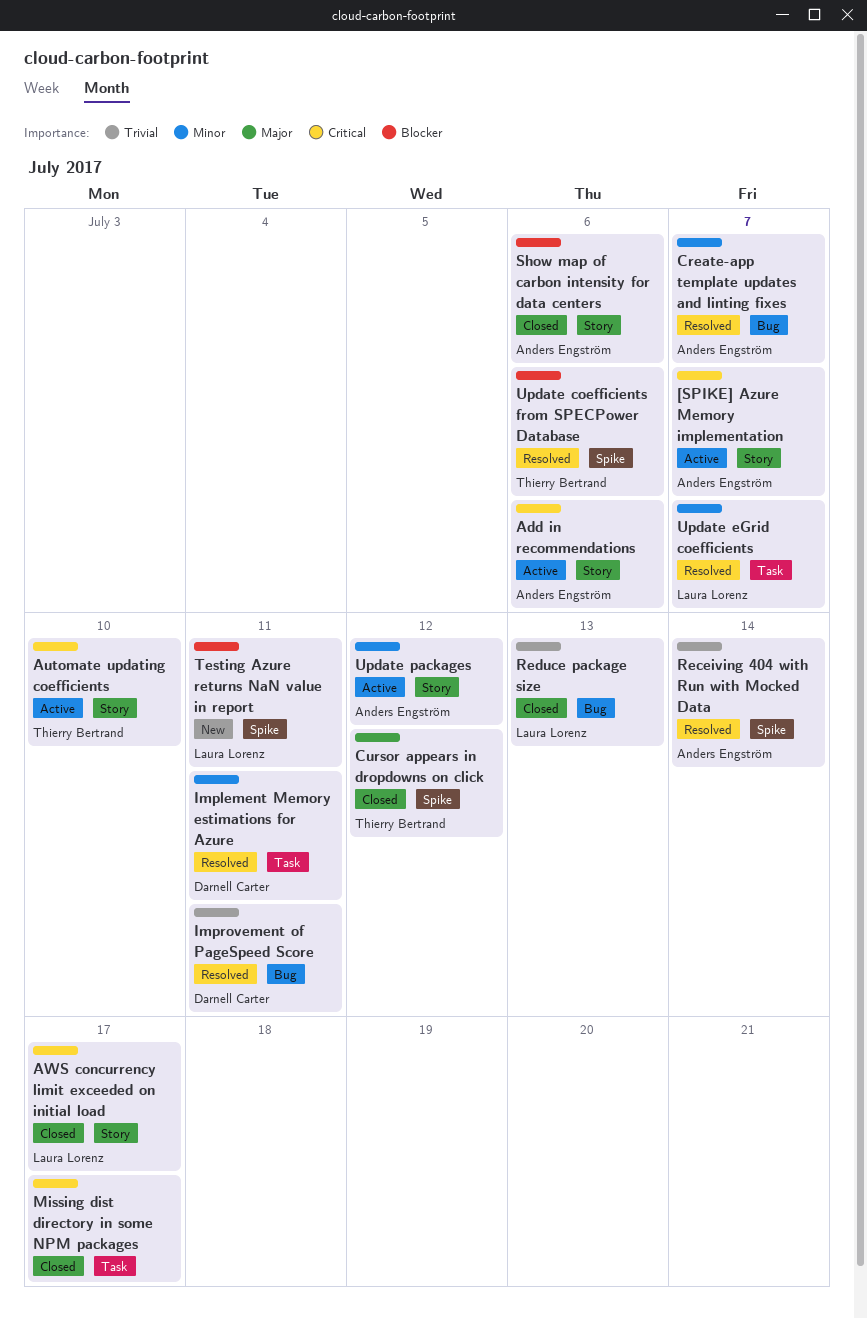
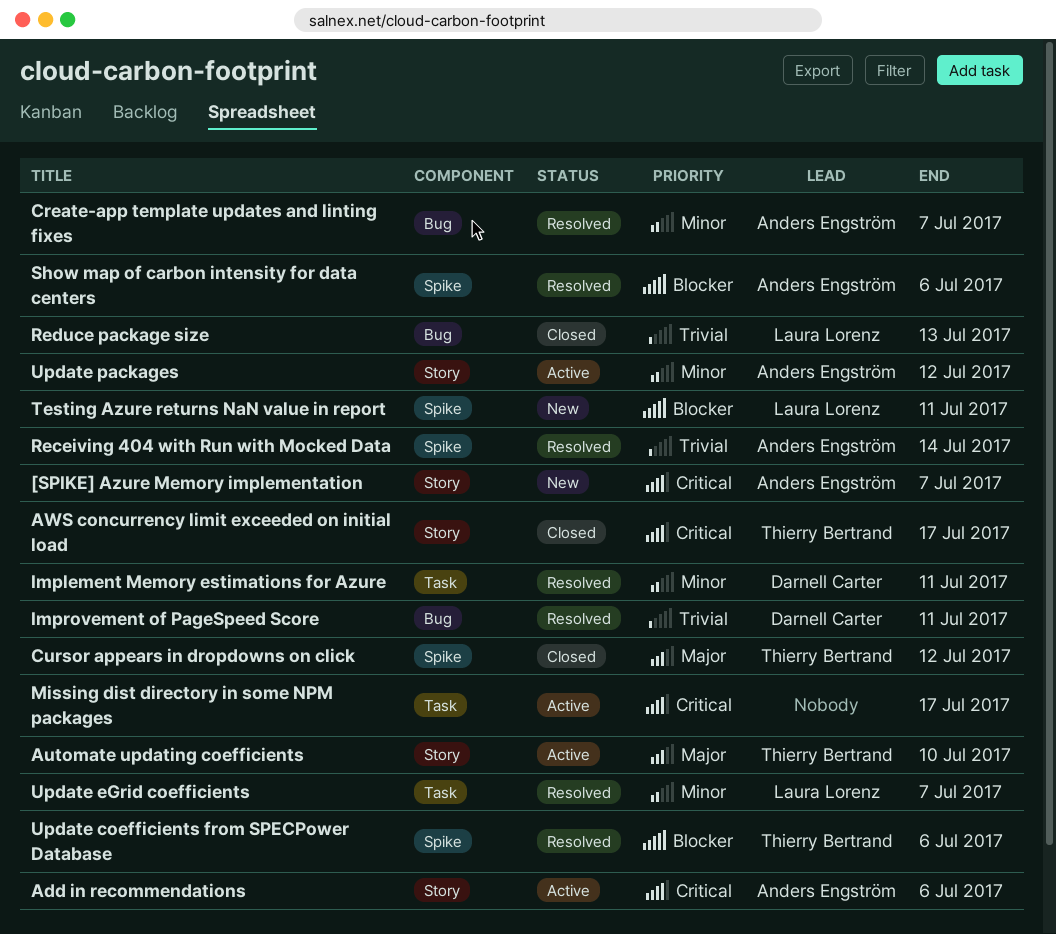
[SPIKE] Azure Memory implementation, status: Active -> New
Automate updating coefficients, priority: Critical -> Major
AWS concurrency limit exceeded on initial load, owner: Laura Lorenz -> Thierry Bertrand
Missing dist directory in some NPM packages, status: Closed -> Active
Show map of carbon intensity for data centers, status: Closed -> Resolved
Show map of carbon intensity for data centers, label: Story -> Spike

